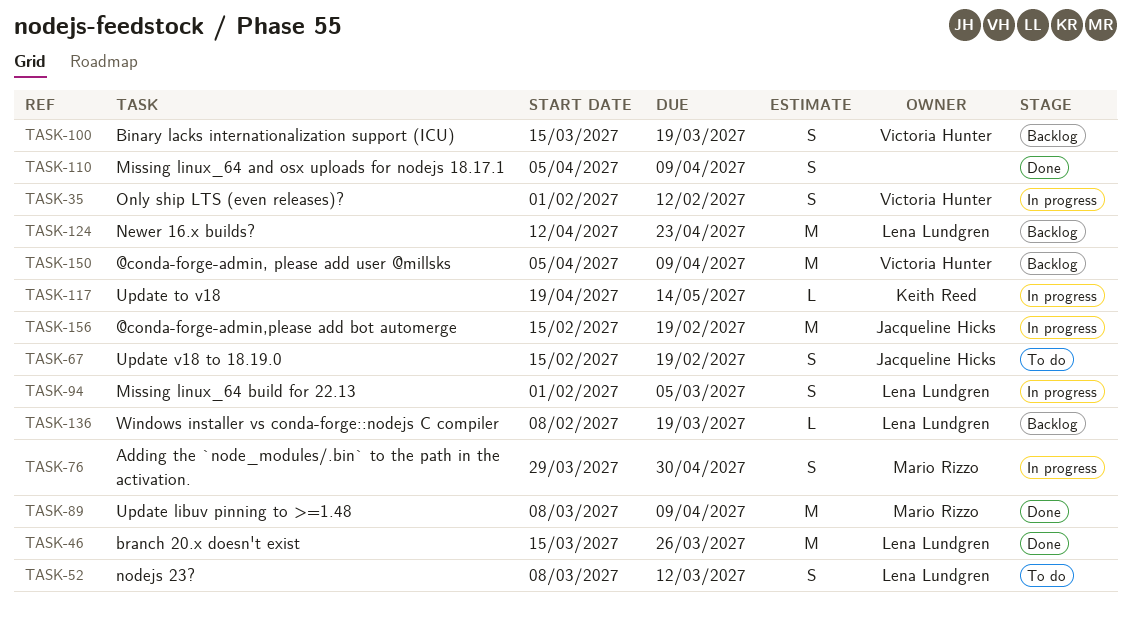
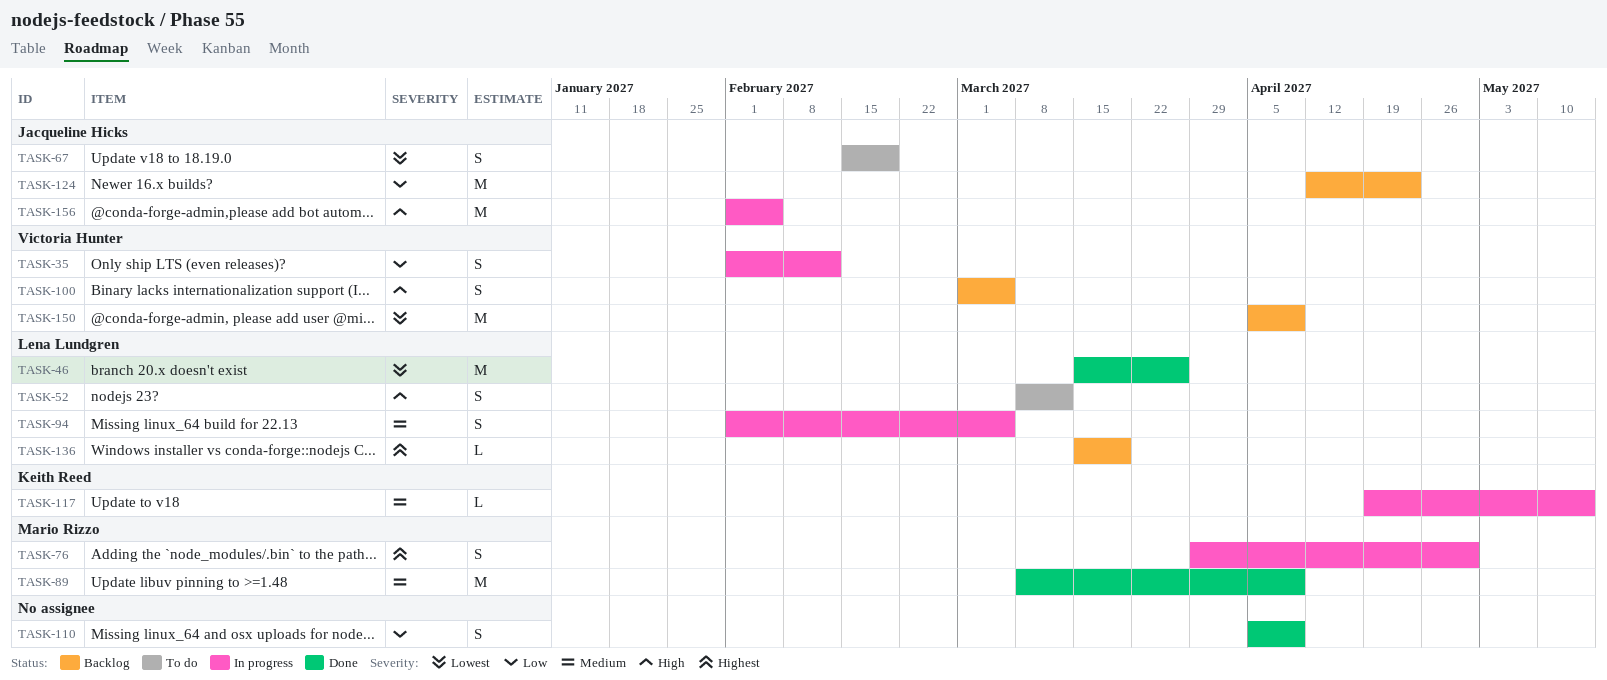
TASK-100, start: Mar 15 -> Mar 1
TASK-100, due: Mar 19 -> Mar 5
TASK-124, owner: Lena Lundgren -> Jacqueline Hicks
TASK-136, start: Feb 8 -> Mar 15
TASK-156, start: Feb 15 -> Feb 1
TASK-156, due: Feb 19 -> Feb 5

